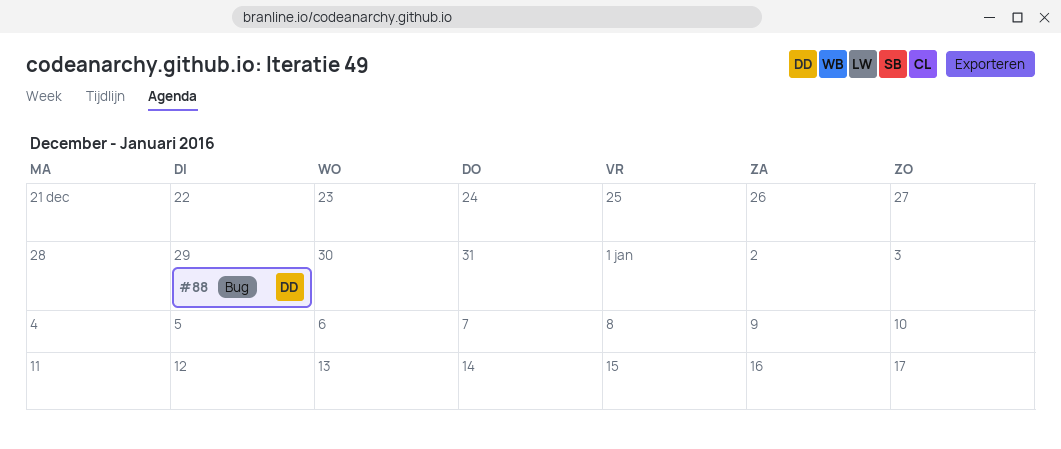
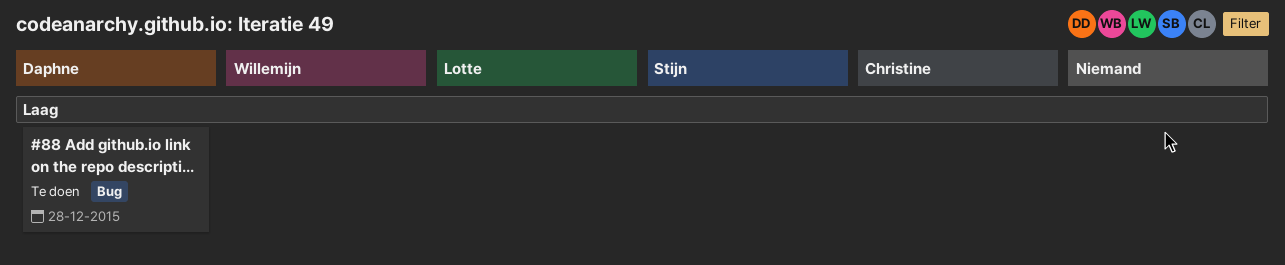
#88, due: Dec 29 -> Dec 28

